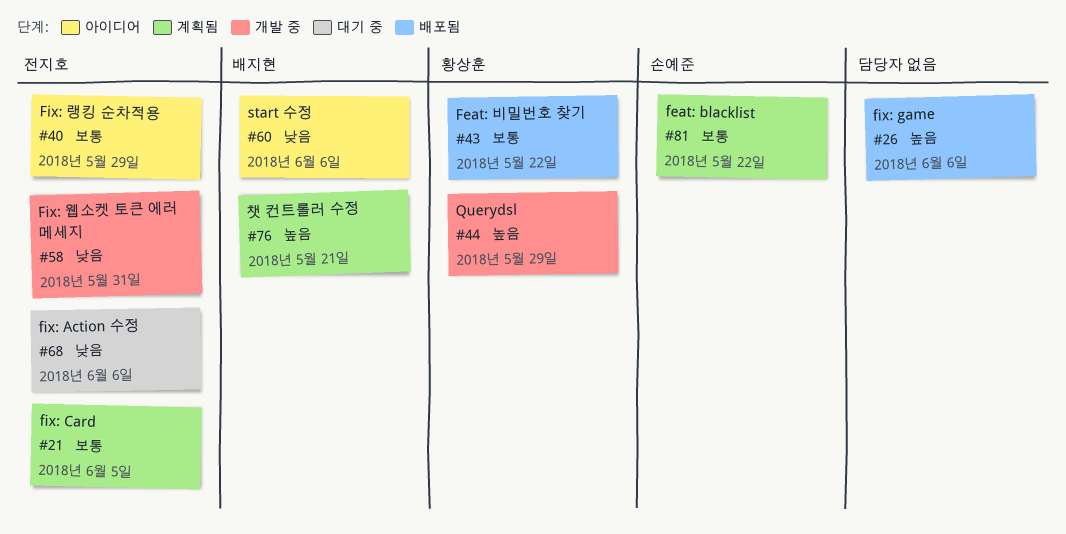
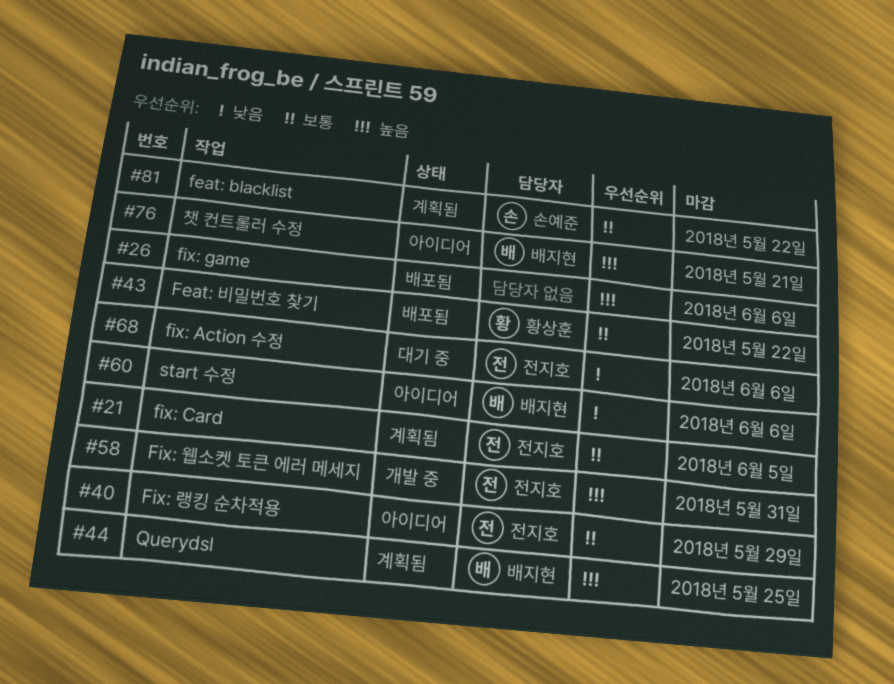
#44, status: 개발 중 -> 계획됨
#44, owner: 황상훈 -> 배지현
#44, due: May 29 -> May 25
#58, priority: 낮음 -> 높음
#76, status: 계획됨 -> 아이디어

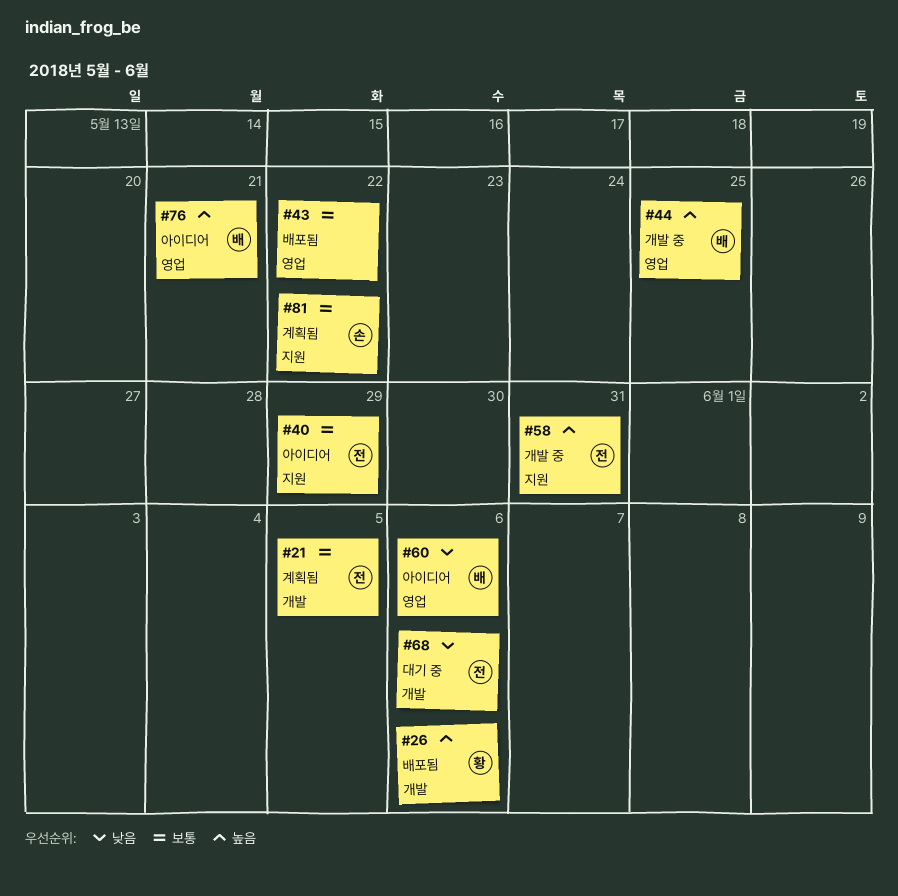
#26, owner: none -> 황상훈
#43, owner: 황상훈 -> none
#44, status: 계획됨 -> 개발 중

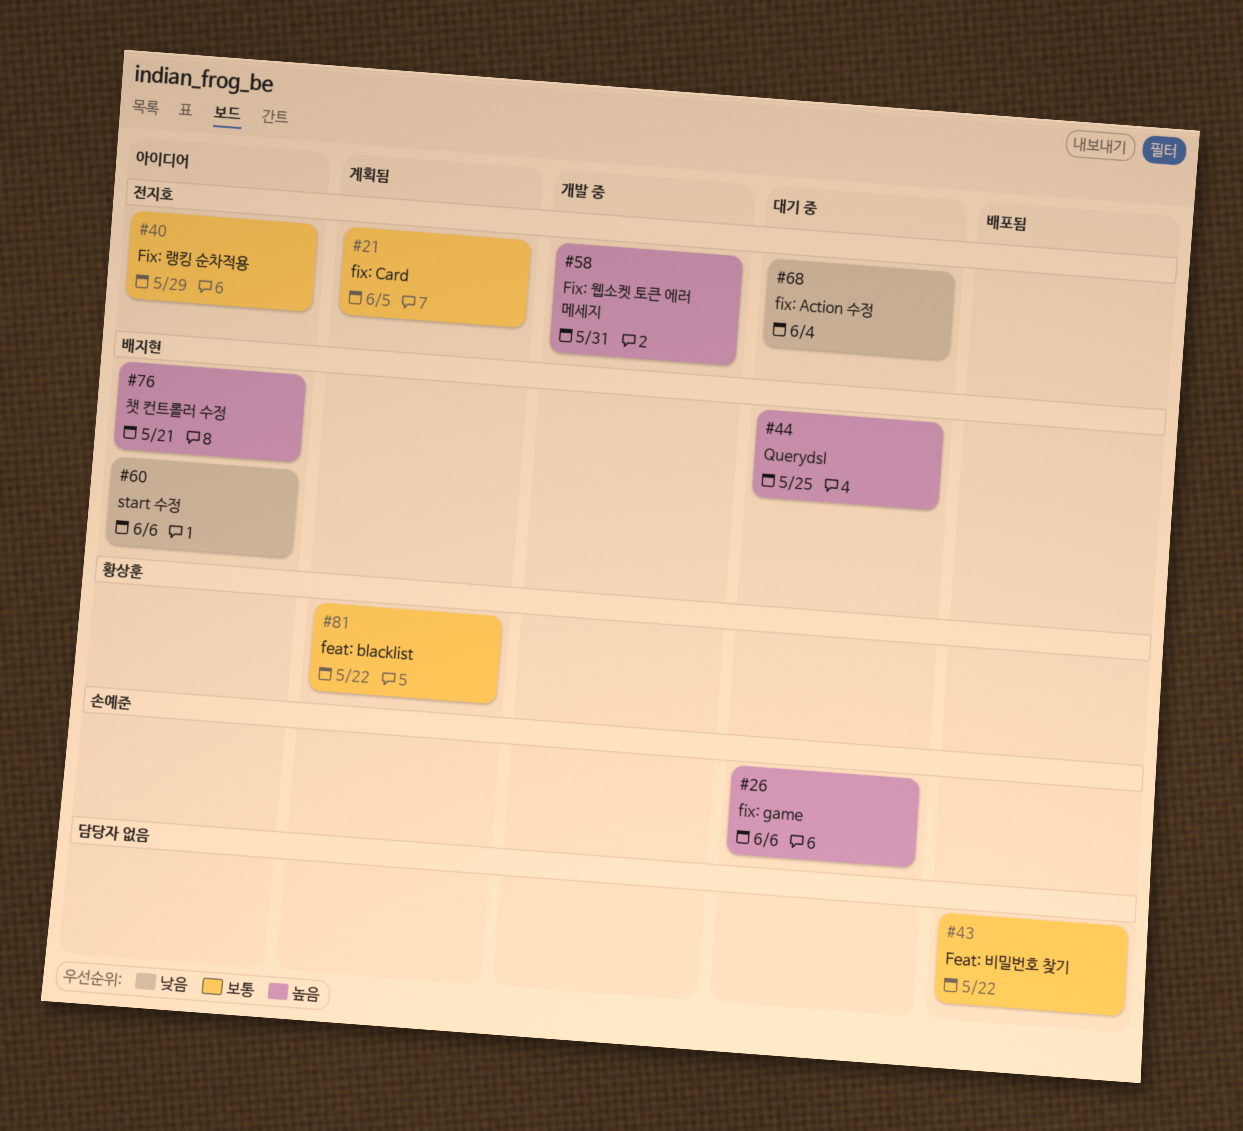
#26, status: 배포됨 -> 대기 중
#26, owner: 황상훈 -> 손예준
#44, status: 개발 중 -> 대기 중
#68, due: Jun 6 -> Jun 4
#81, owner: 손예준 -> 황상훈

